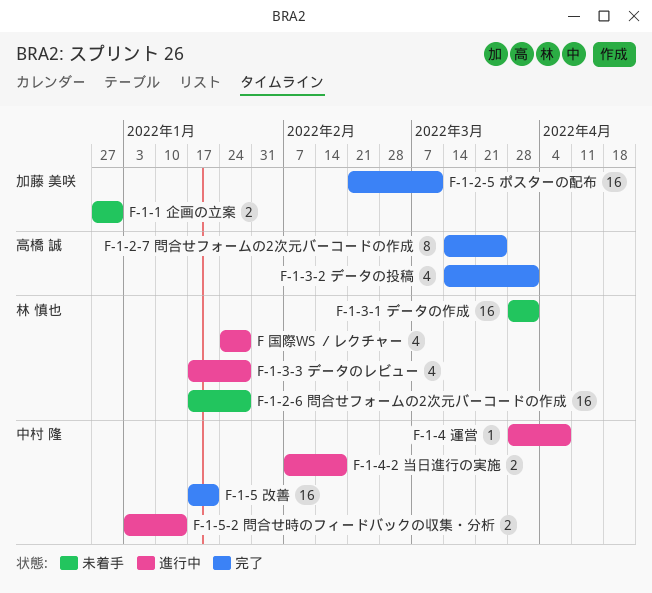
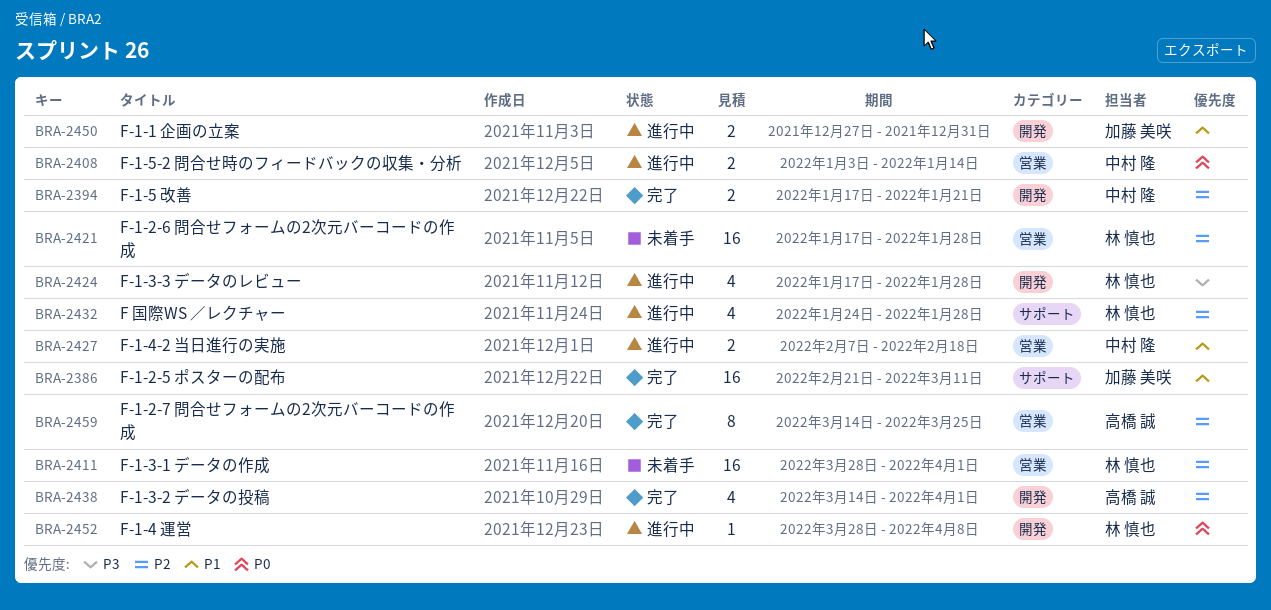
F-1-1 企画の立案, status: 未着手 -> 進行中
F-1-4 運営, owner: 中村 隆 -> 林 慎也
F-1-5 改善, estimate: 16 -> 2

